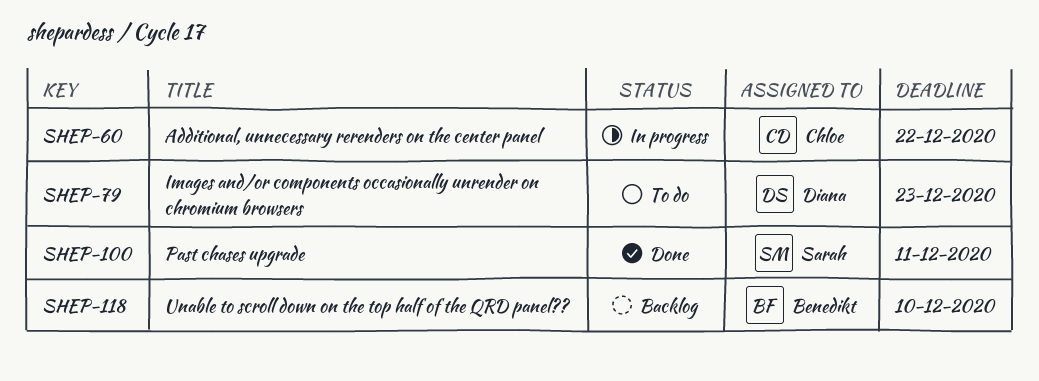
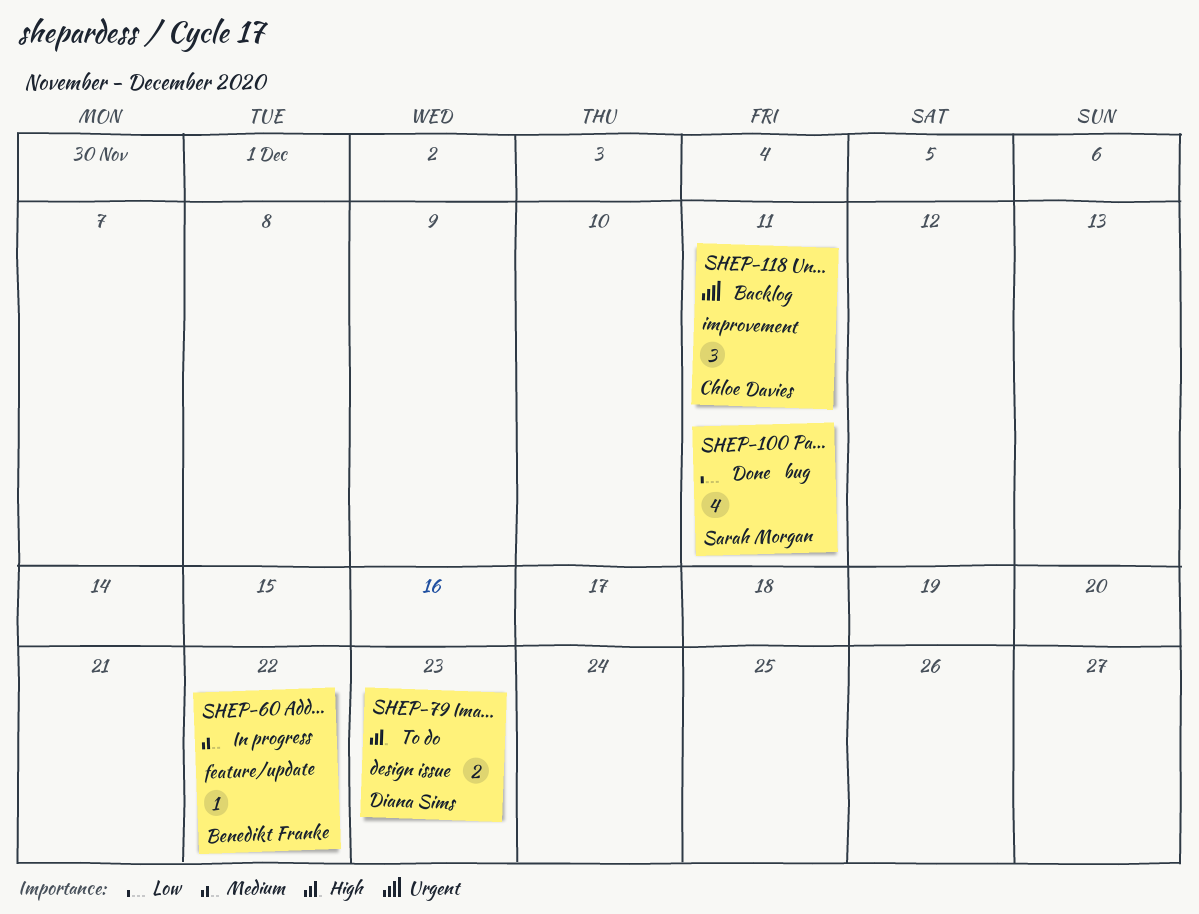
SHEP-60, owner: Chloe Davies -> Benedikt Franke
SHEP-118, owner: Benedikt Franke -> Chloe Davies
SHEP-118, due: Dec 10 -> Dec 11

